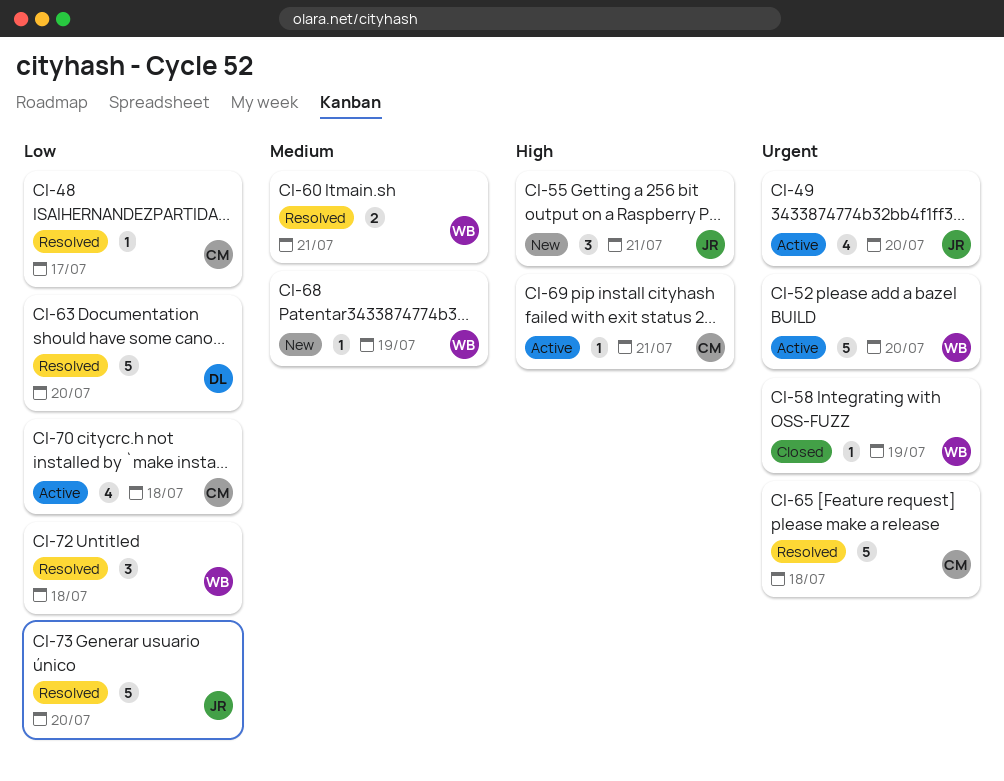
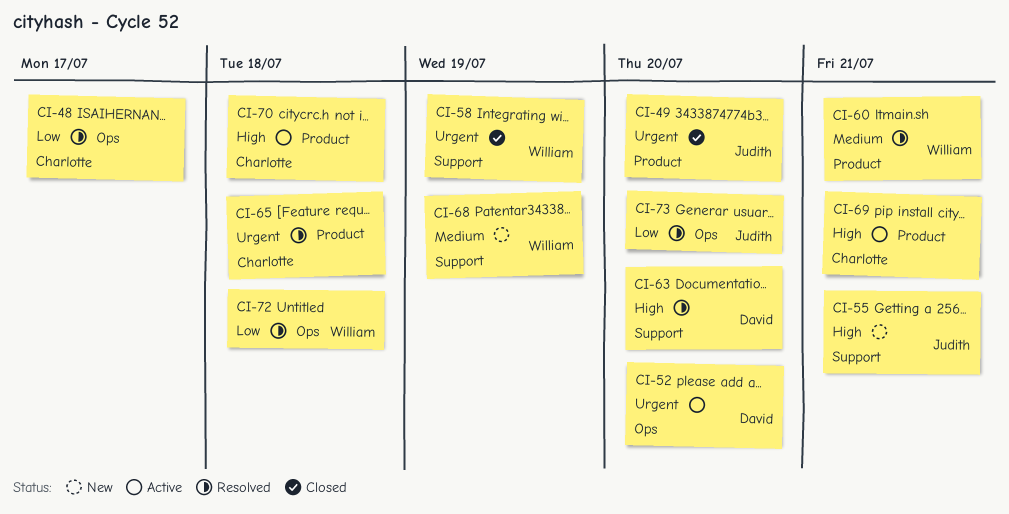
CI-49, status: Active -> Closed
CI-52, owner: William -> David
CI-63, priority: Low -> High
CI-70, priority: Low -> High

